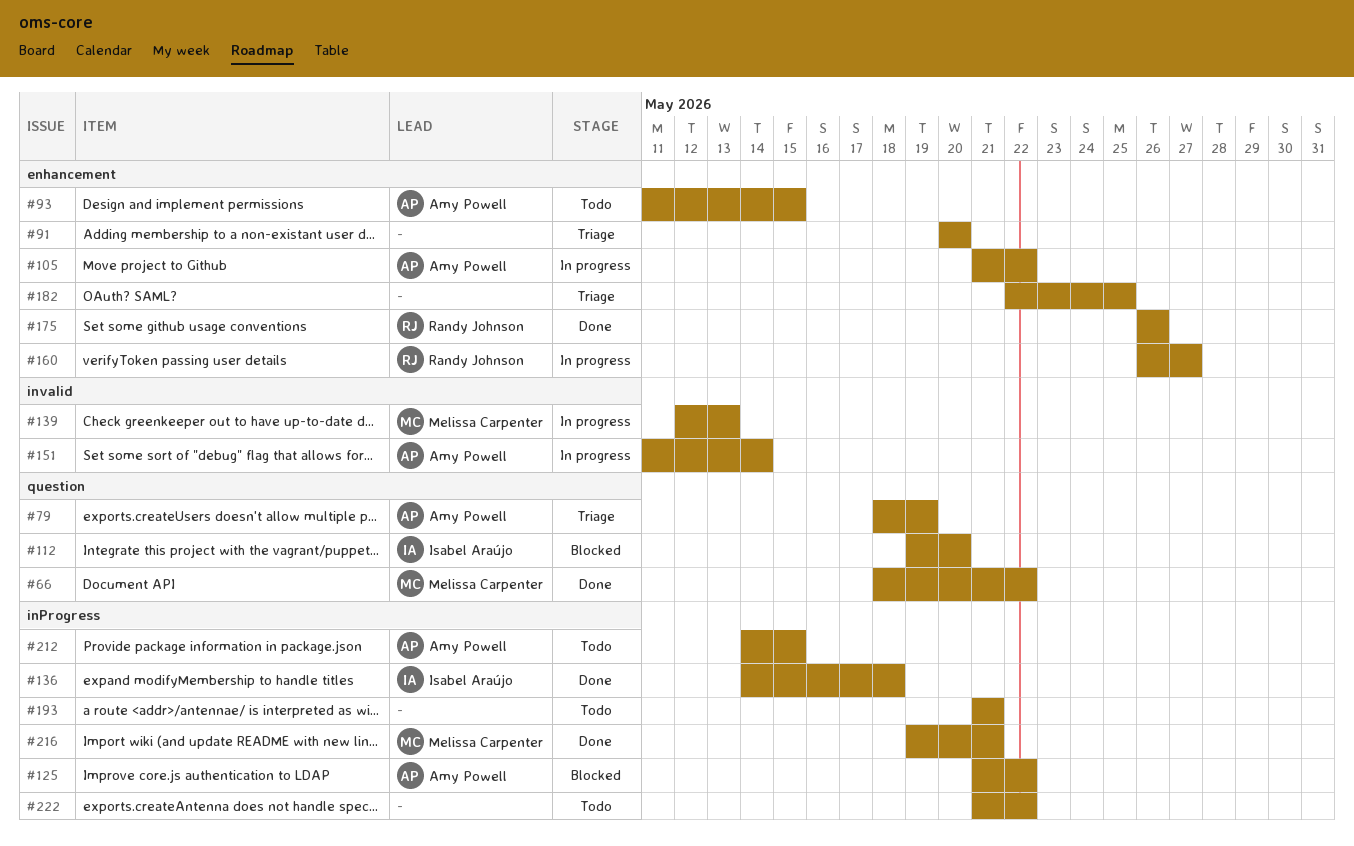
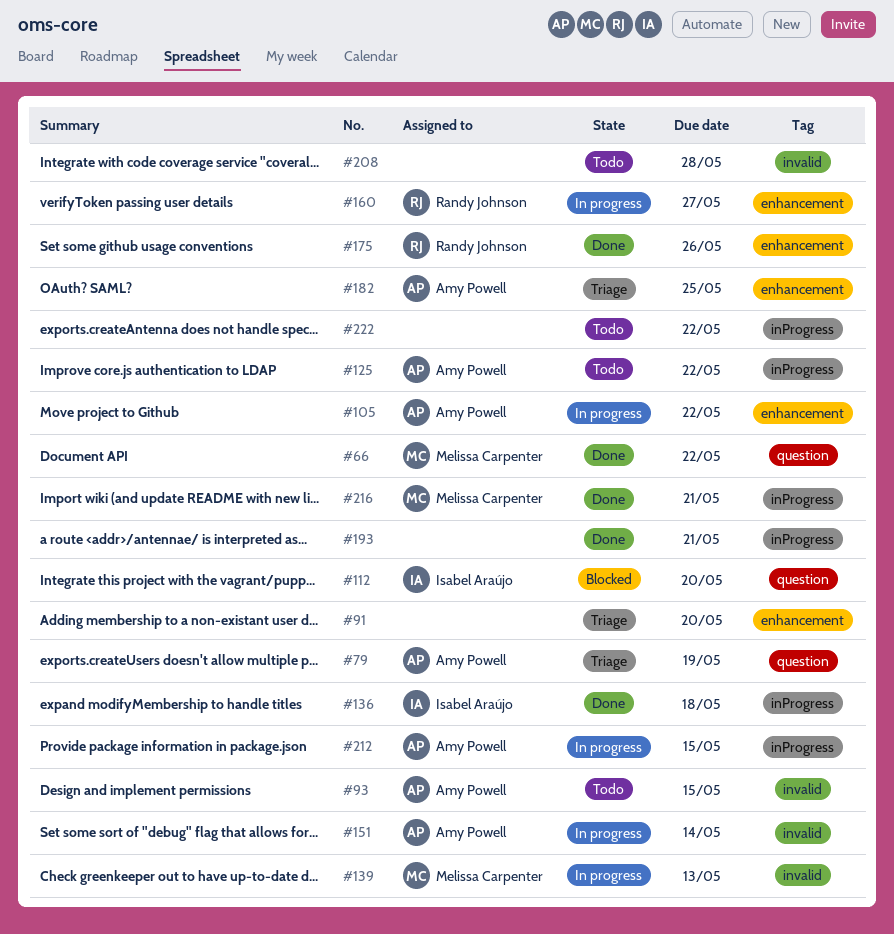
#93, label: enhancement -> invalid
#125, status: Blocked -> Todo
#182, owner: none -> Amy Powell
#193, status: Todo -> Done
#208: none -> present
#212, status: Todo -> In progress

